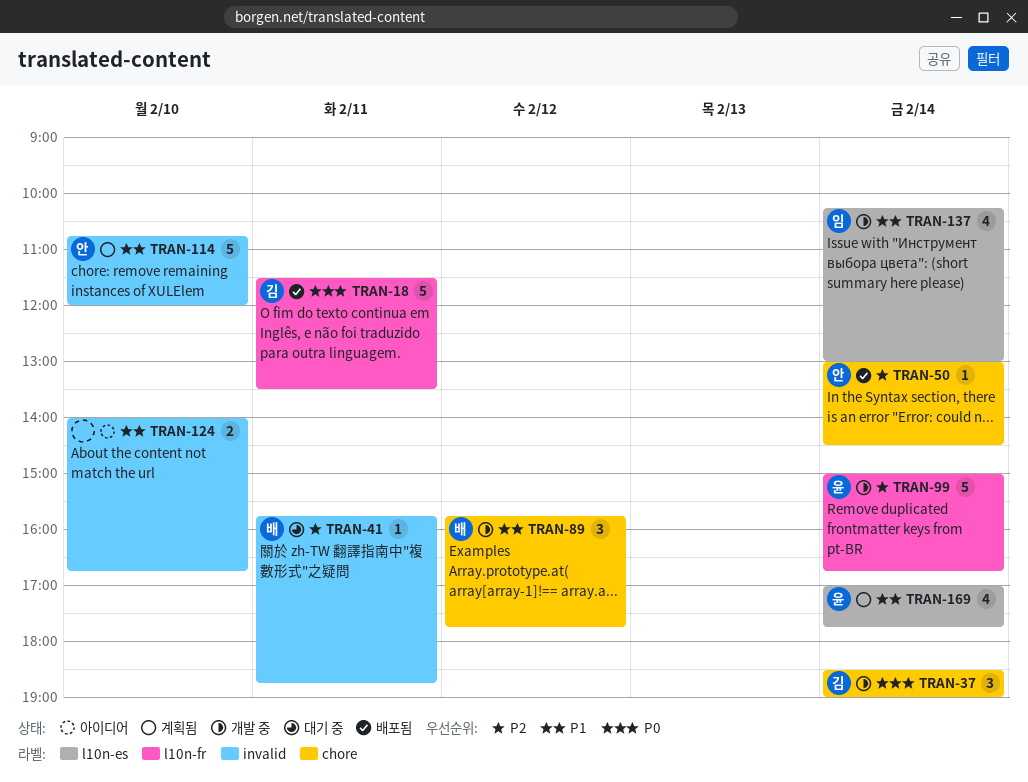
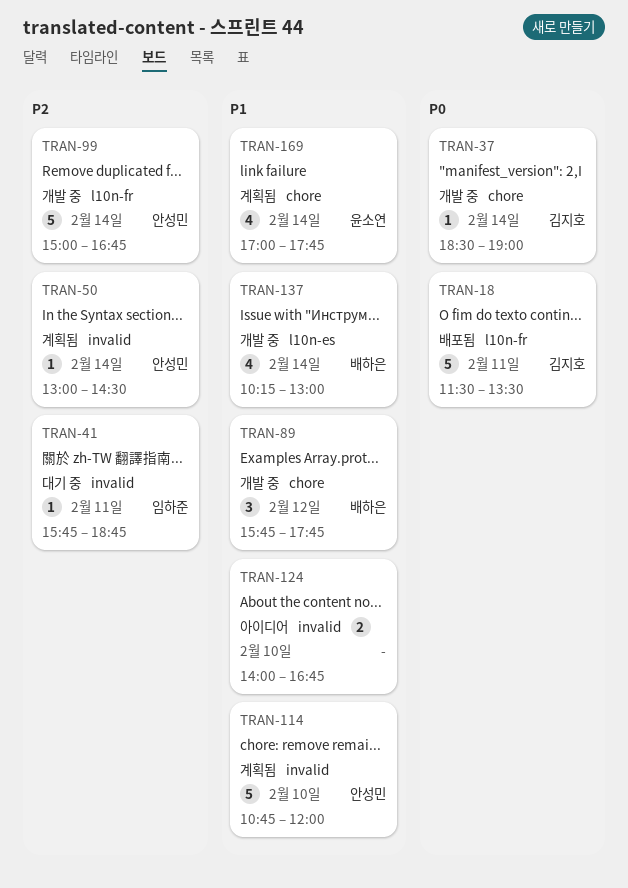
TRAN-37, estimate: 3 -> 1
TRAN-41, owner: 배하은 -> 임하준
TRAN-50, status: 배포됨 -> 계획됨
TRAN-50, label: chore -> invalid
TRAN-99, owner: 윤소연 -> 안성민
TRAN-137, owner: 임하준 -> 배하은
TRAN-169, label: l10n-es -> chore

